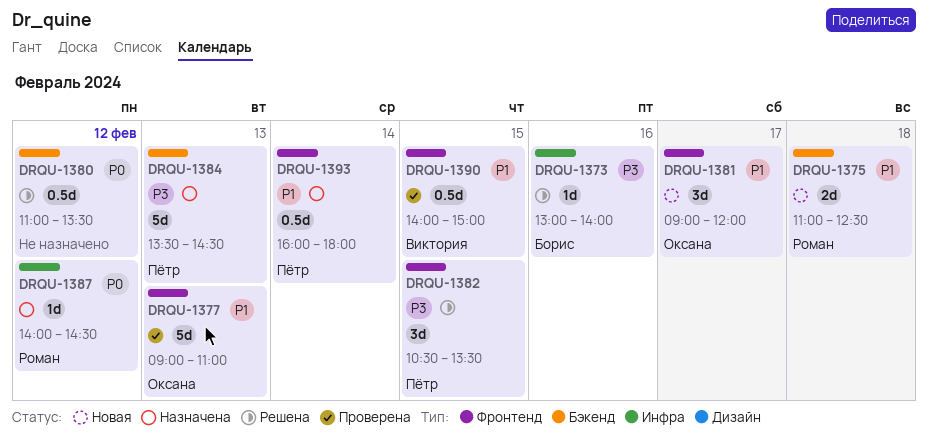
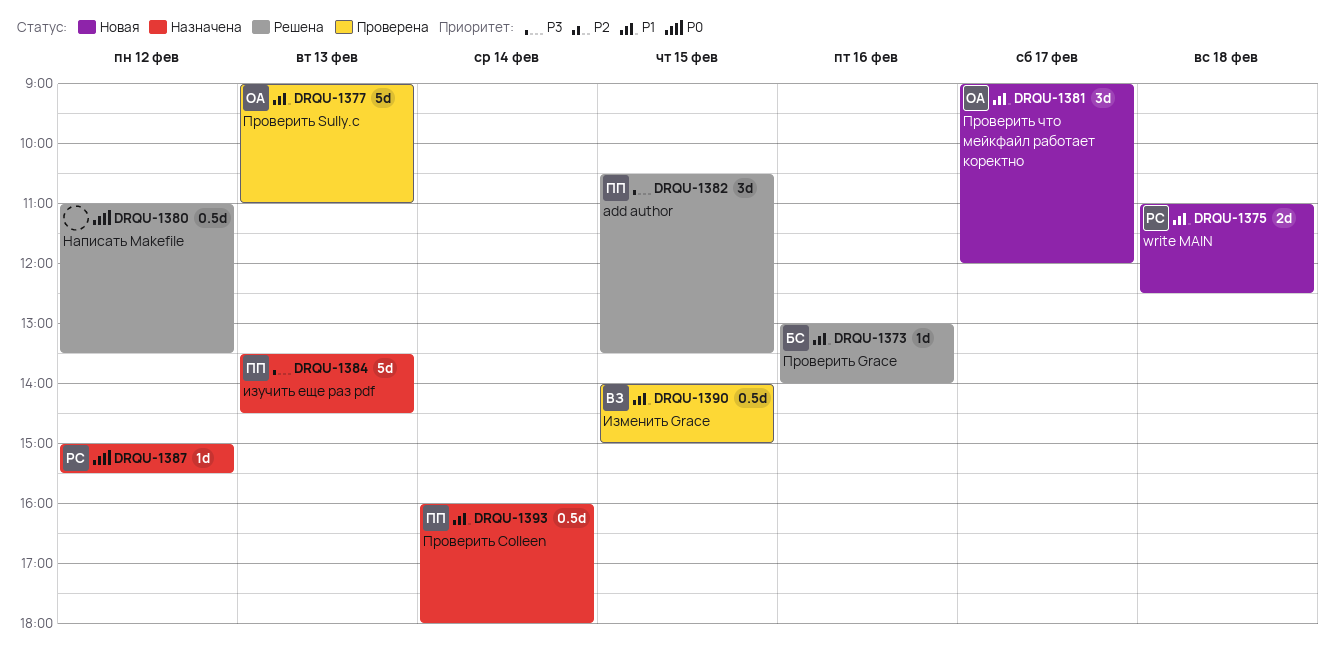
DRQU-1373, priority: P3 -> P1
DRQU-1387, begins: 14:00 -> 15:00
DRQU-1387, ends: 14:30 -> 15:30

